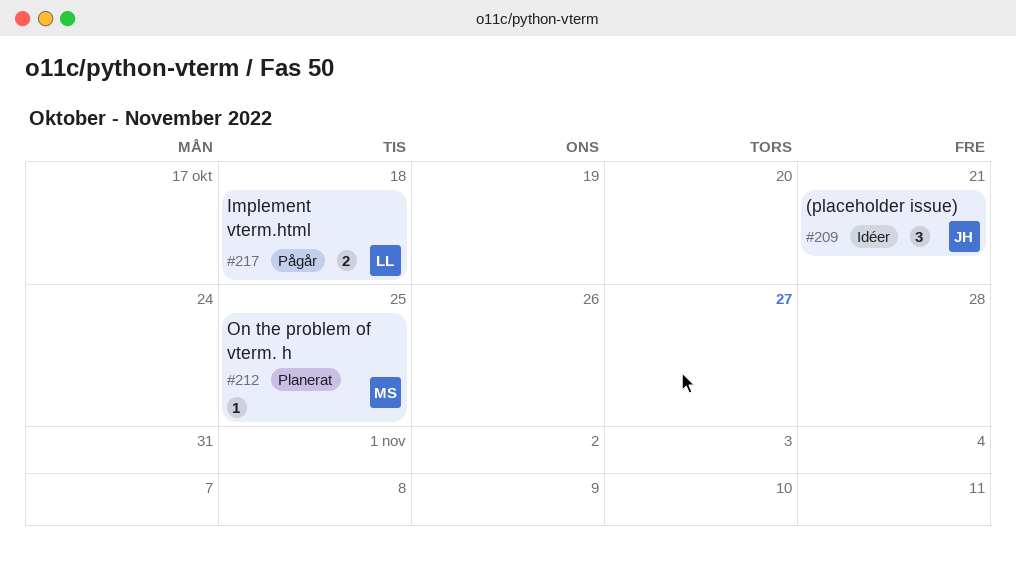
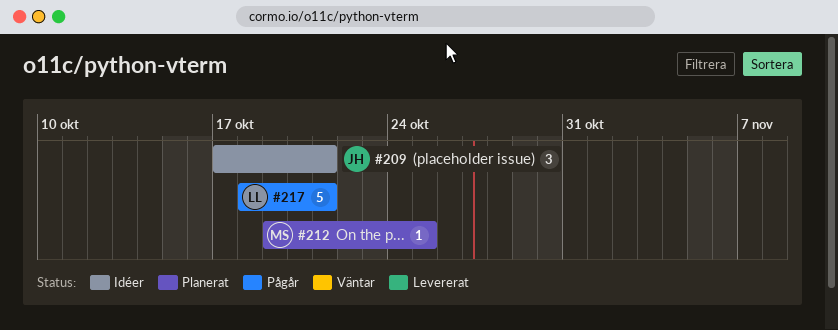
#217, estimate: 2 -> 5
#217, due: Oct 18 -> Oct 21

